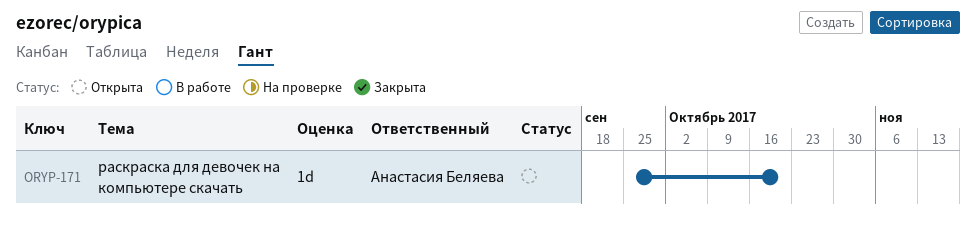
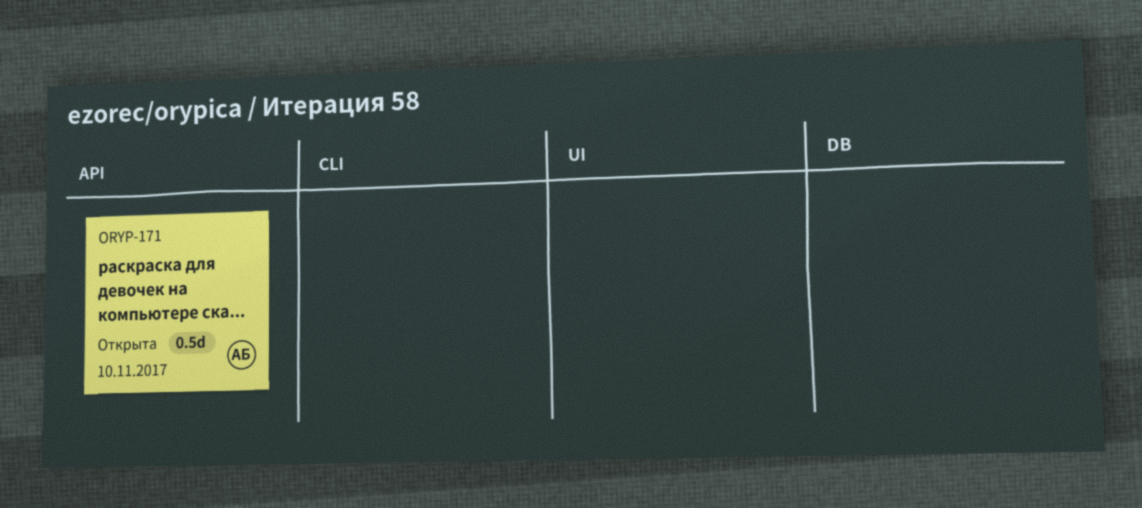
ORYP-171, estimate: 1d -> 0.5d
ORYP-171, due: Oct 20 -> Nov 10

